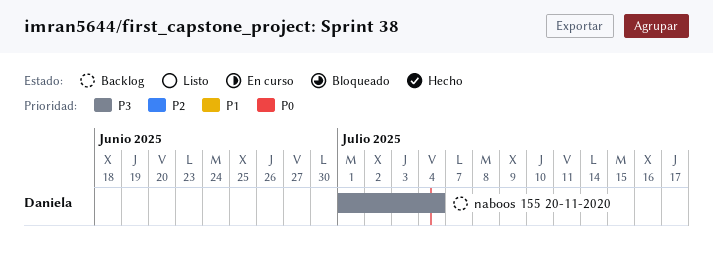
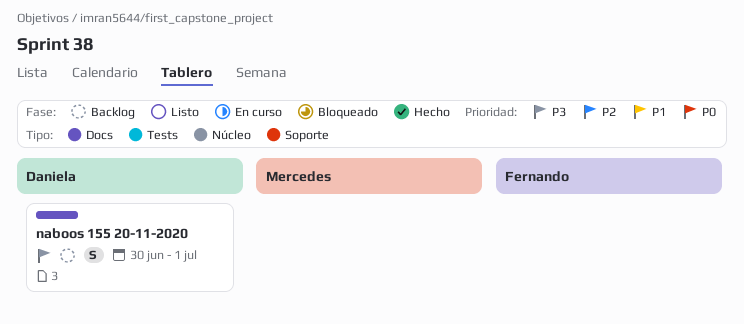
naboos 155 20-11-2020, start: Jul 1 -> Jun 30
naboos 155 20-11-2020, due: Jul 4 -> Jul 1

